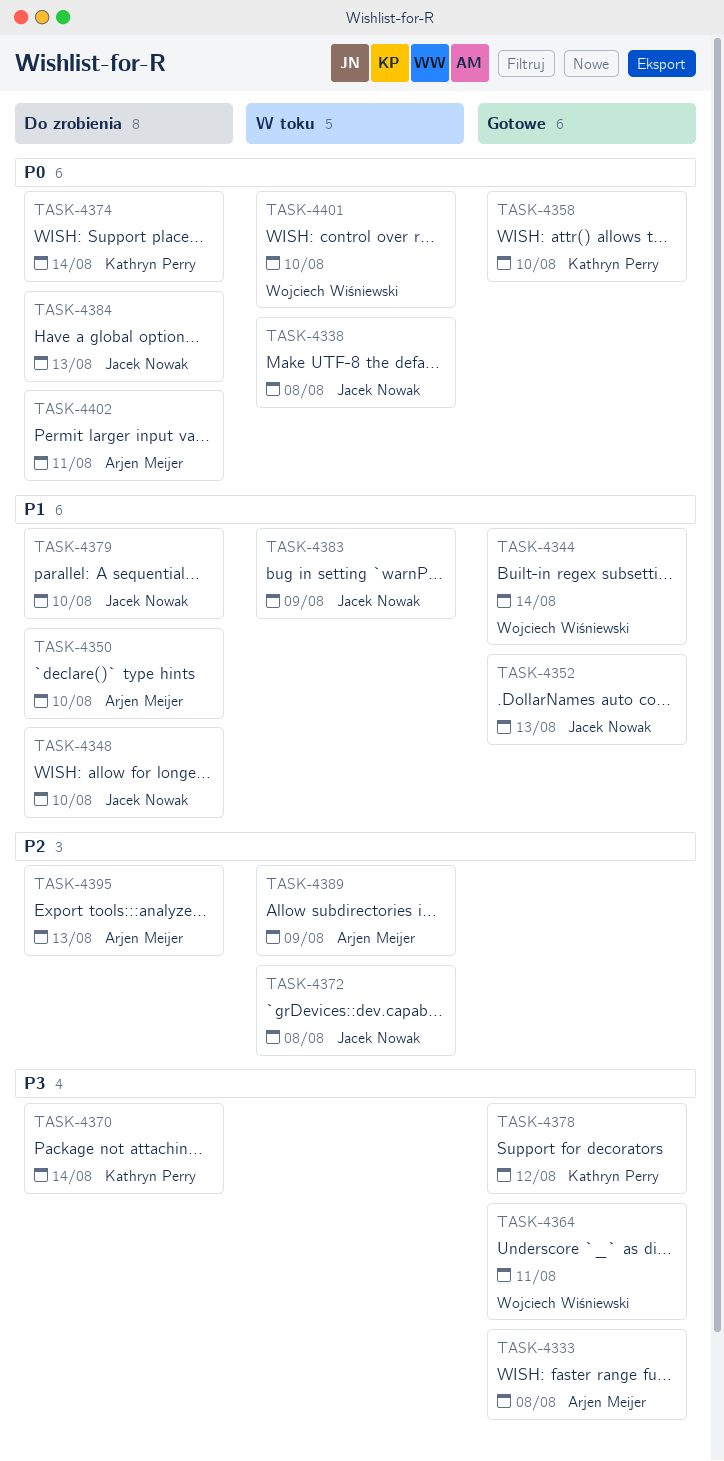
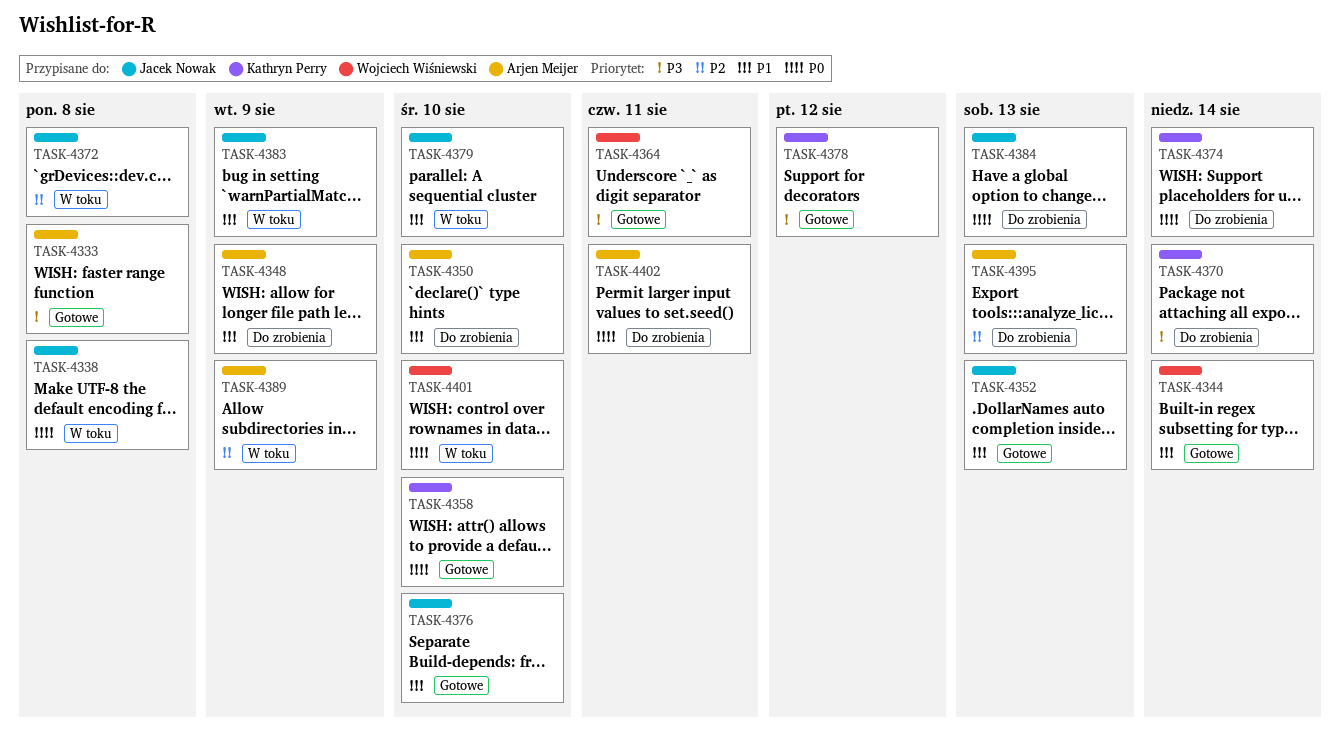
TASK-4348, owner: Jacek Nowak -> Arjen Meijer
TASK-4348, due: Aug 10 -> Aug 9
TASK-4376: none -> present
TASK-4379, status: Do zrobienia -> W toku

